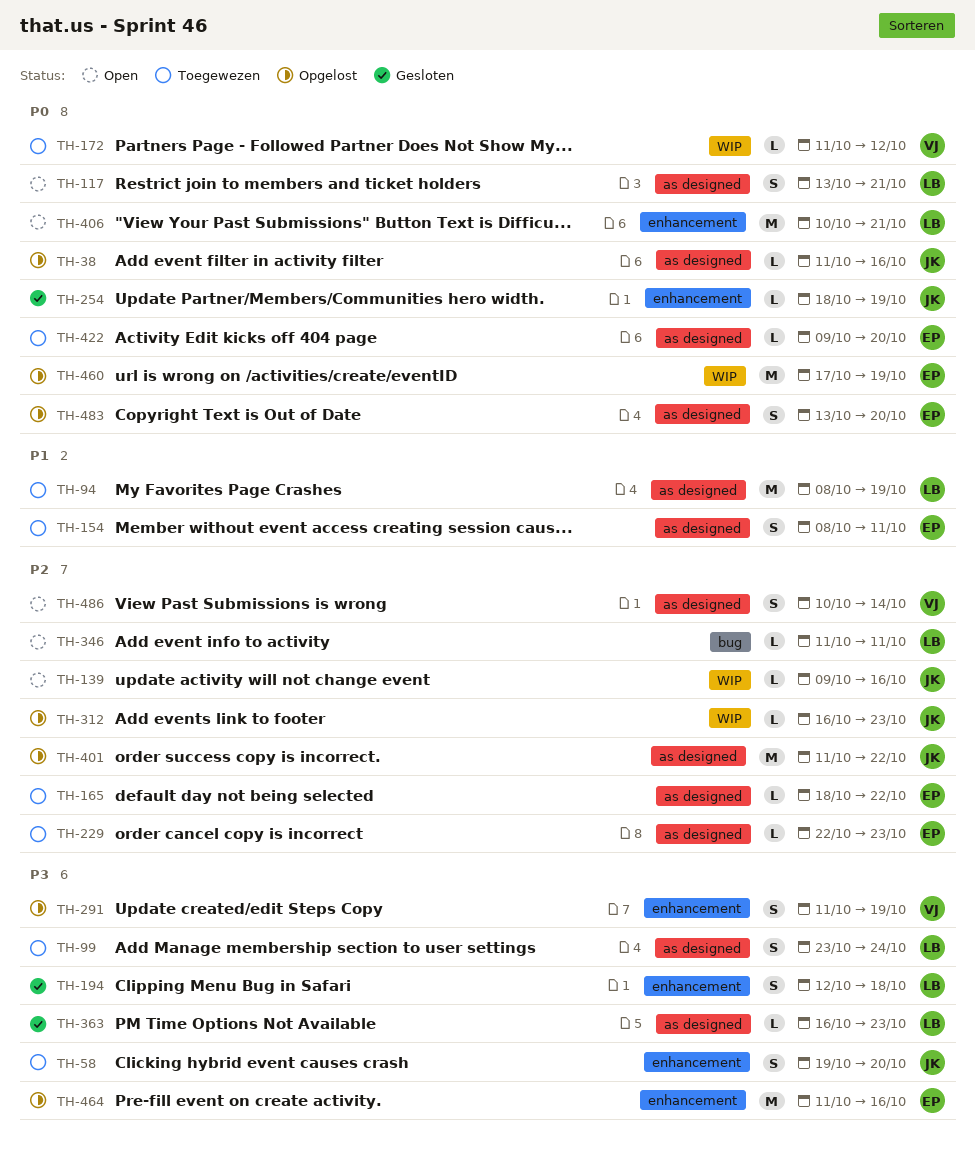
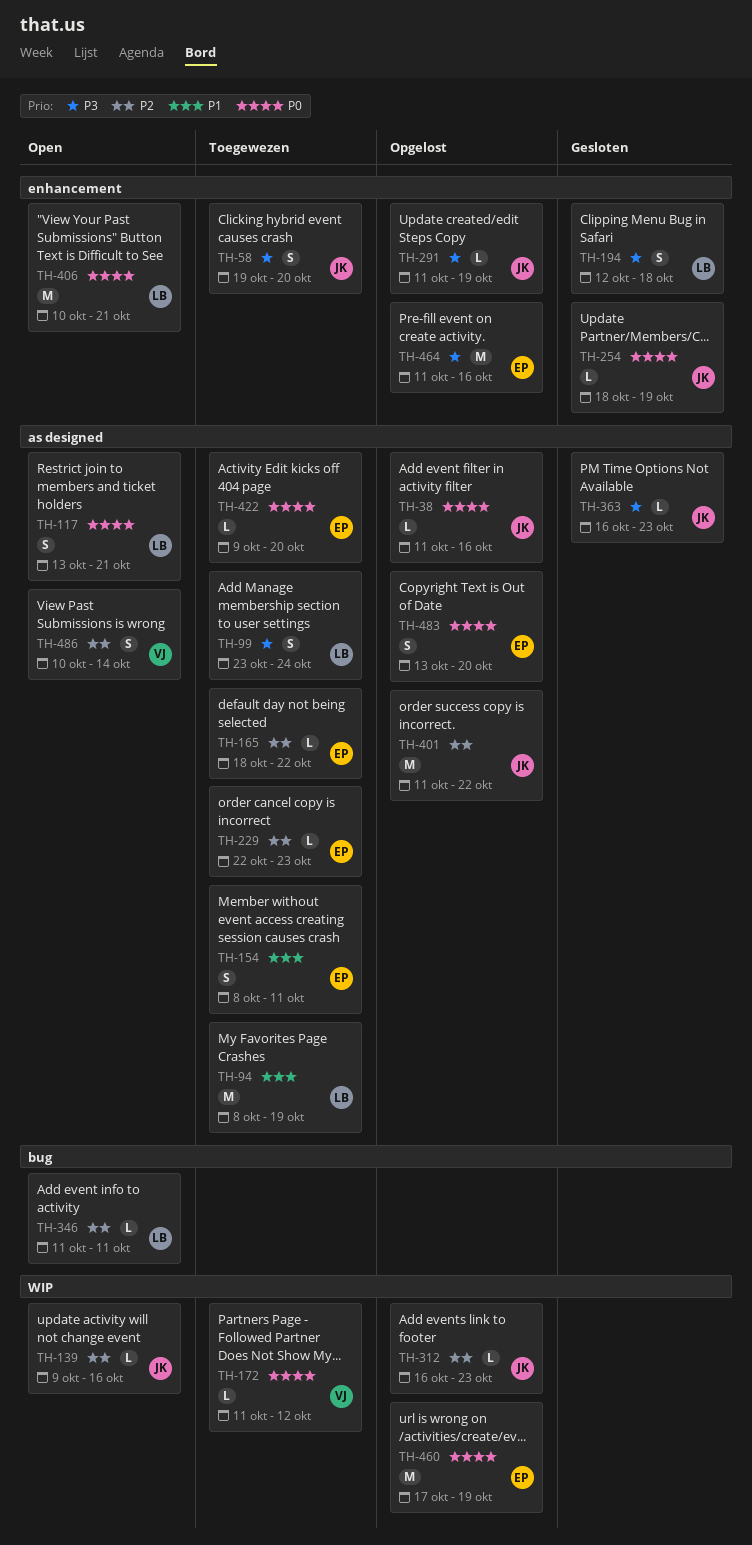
TH-291, owner: VJ -> JK
TH-291, estimate: S -> L
TH-363, owner: LB -> JK

